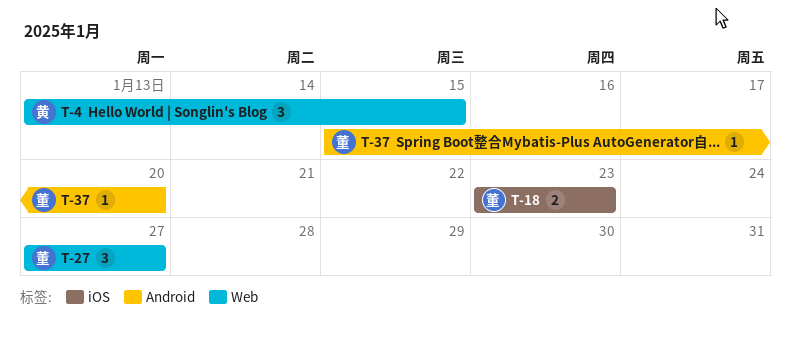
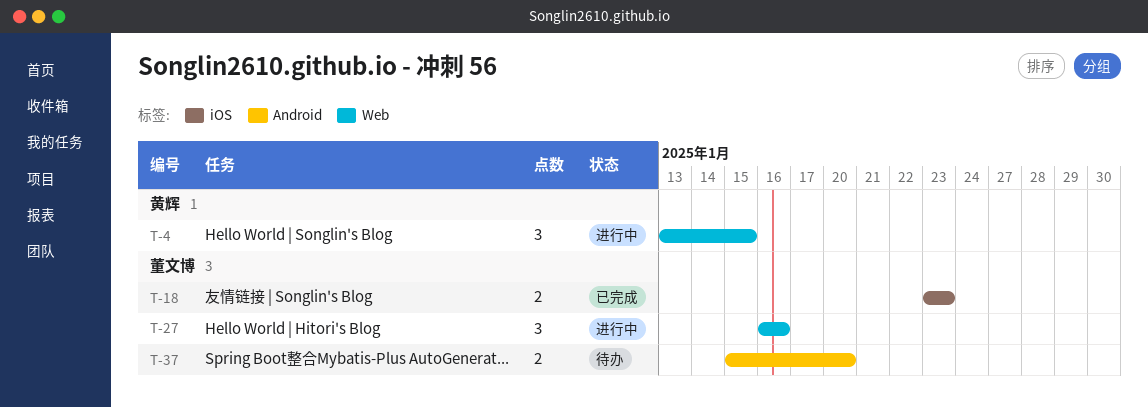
T-27, start: Jan 27 -> Jan 16
T-27, due: Jan 27 -> Jan 16
T-37, estimate: 1 -> 2

